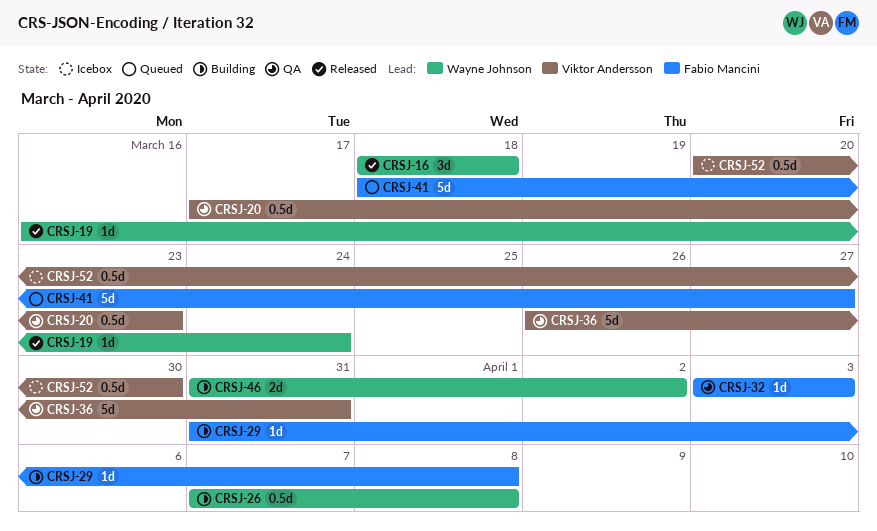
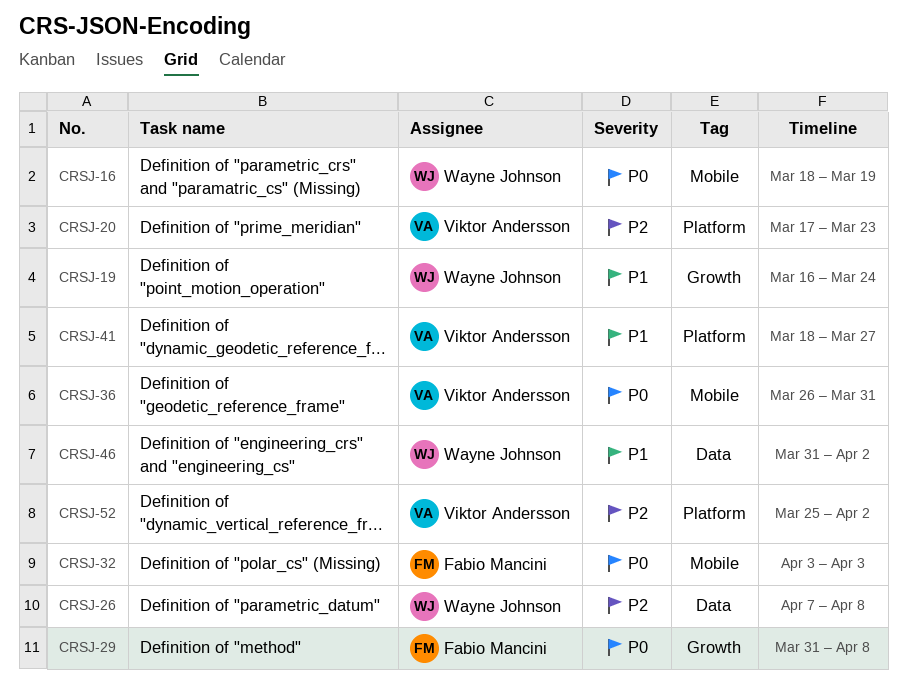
CRSJ-16, due: Mar 18 -> Mar 19
CRSJ-41, owner: Fabio Mancini -> Viktor Andersson
CRSJ-52, start: Mar 20 -> Mar 25
CRSJ-52, due: Mar 30 -> Apr 2

